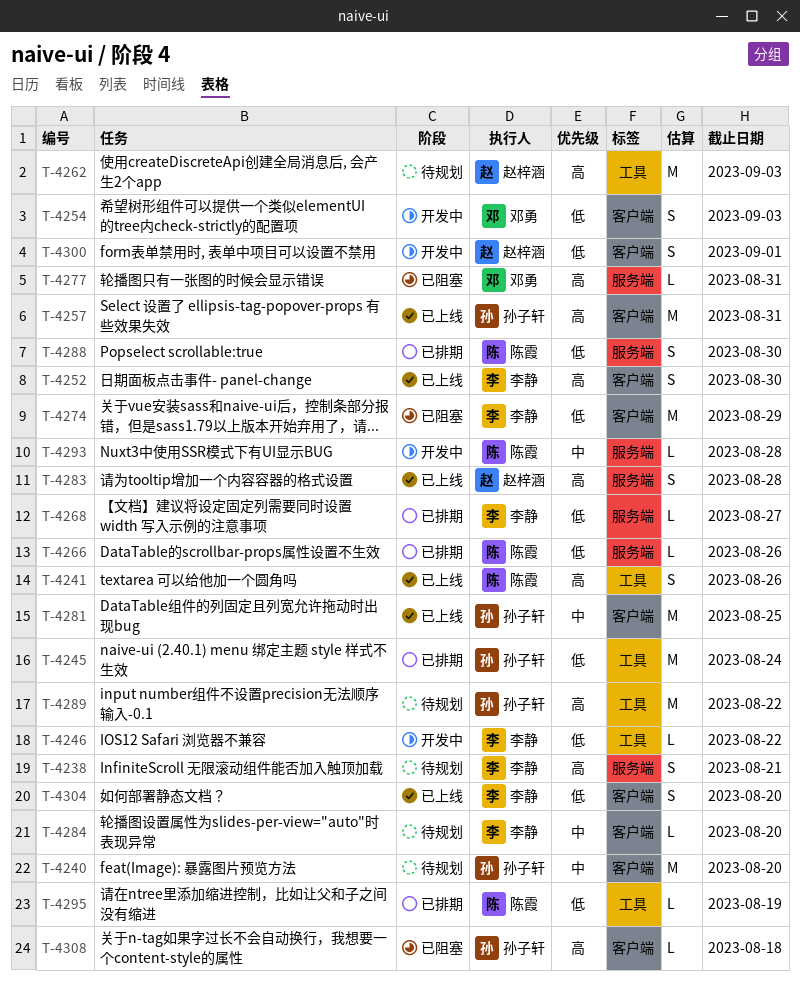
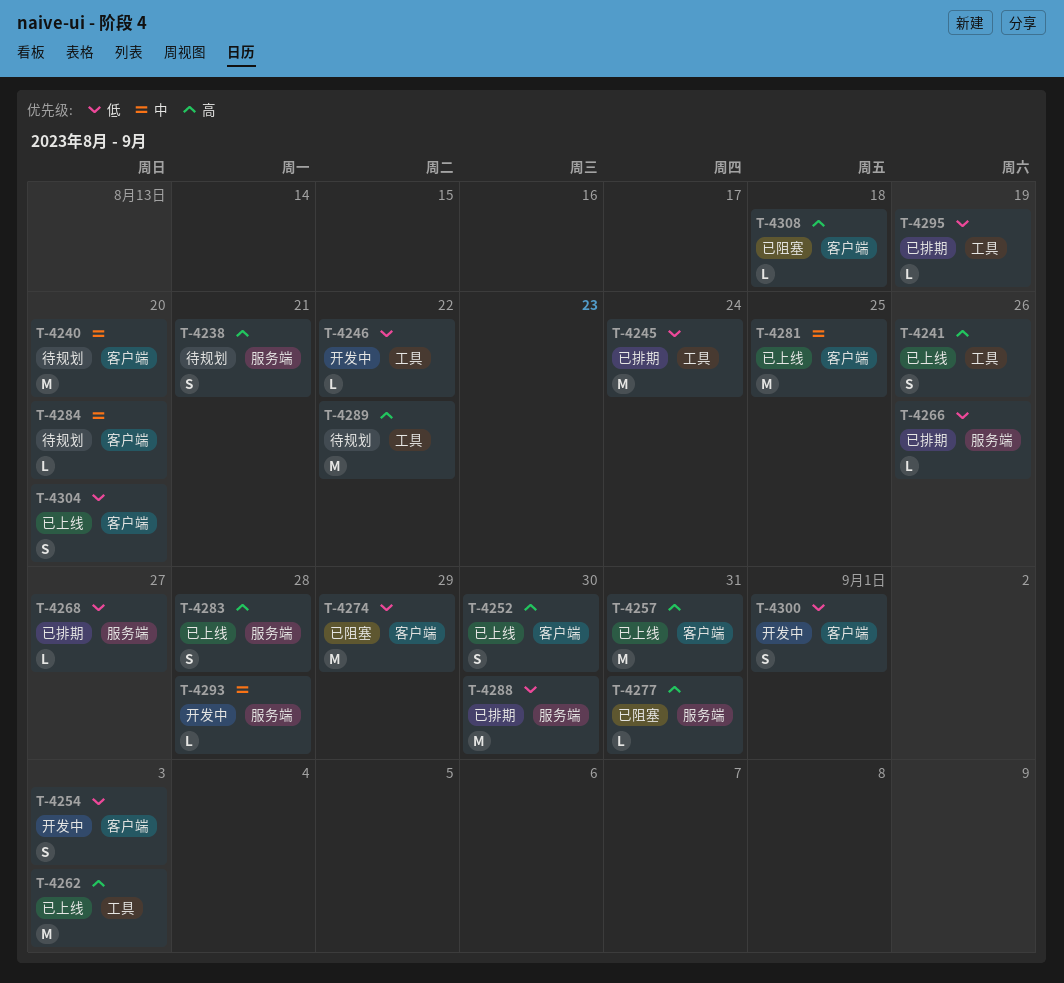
T-4262, status: 待规划 -> 已上线
T-4288, estimate: S -> M

